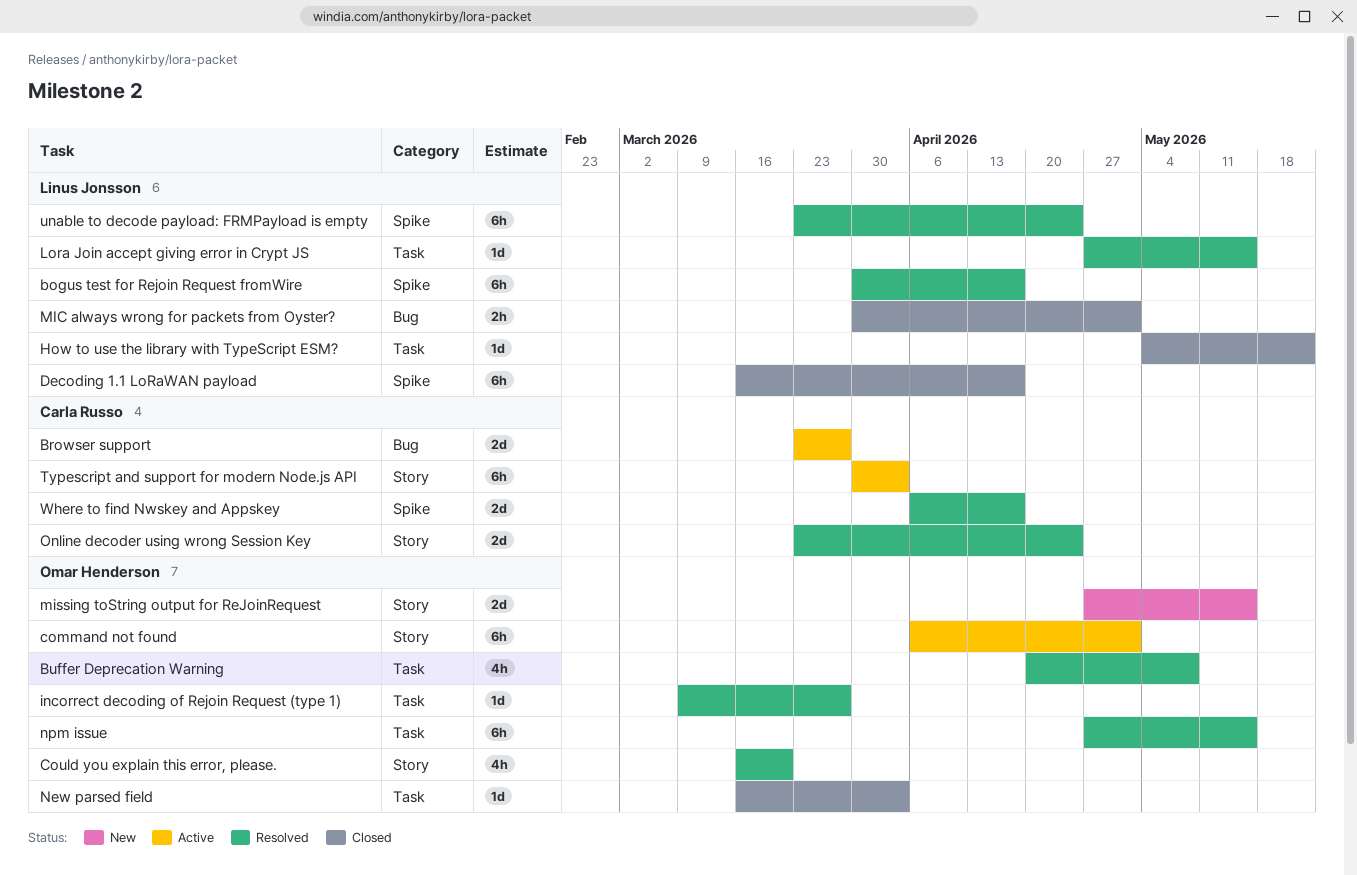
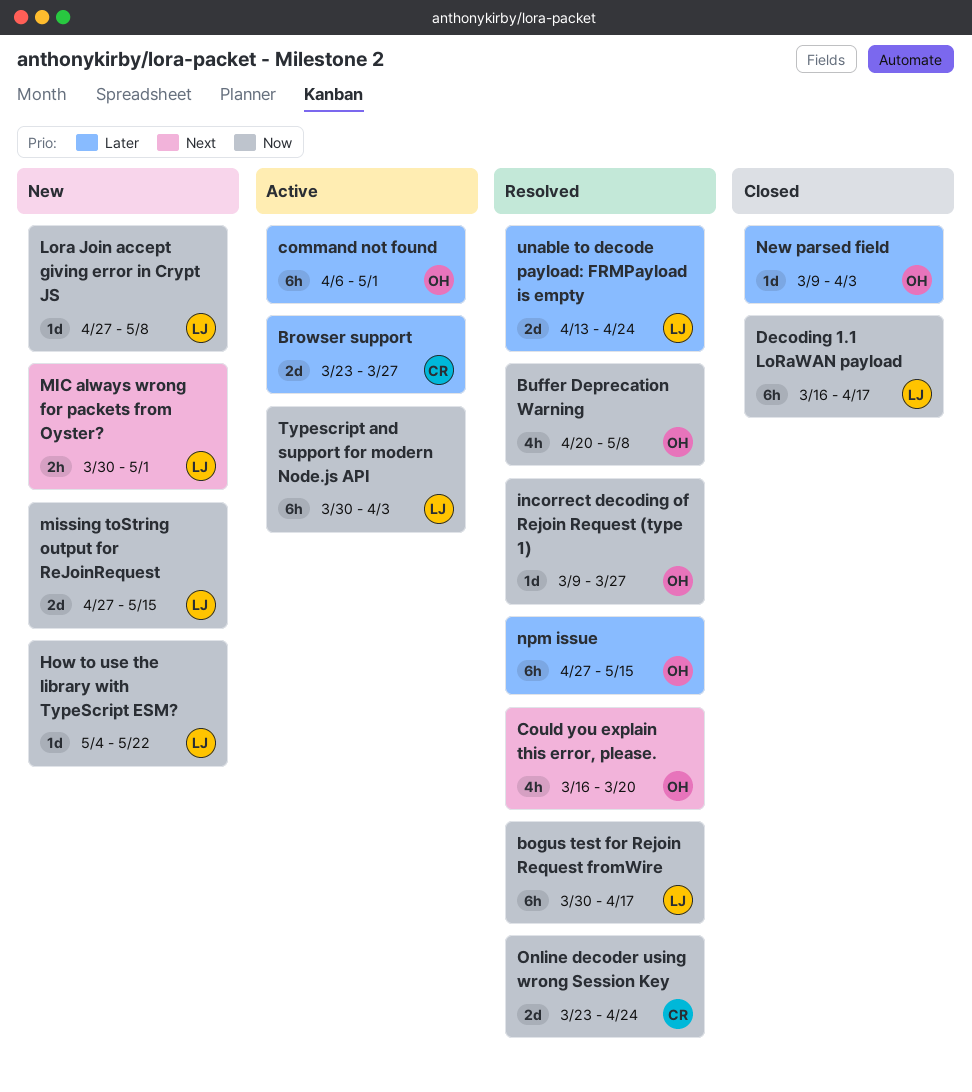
How to use the library with TypeScript ESM?, status: Closed -> New
Lora Join accept giving error in Crypt JS, status: Resolved -> New
Lora Join accept giving error in Crypt JS, due: May 15 -> May 8
MIC always wrong for packets from Oyster?, status: Closed -> New
missing toString output for ReJoinRequest, owner: Omar Henderson -> Linus Jonsson
New parsed field, start: Mar 16 -> Mar 9
Typescript and support for modern Node.js API, owner: Carla Russo -> Linus Jonsson
unable to decode payload: FRMPayload is empty, estimate: 6h -> 2d
unable to decode payload: FRMPayload is empty, start: Mar 23 -> Apr 13
Where to find Nwskey and Appskey: present -> none

